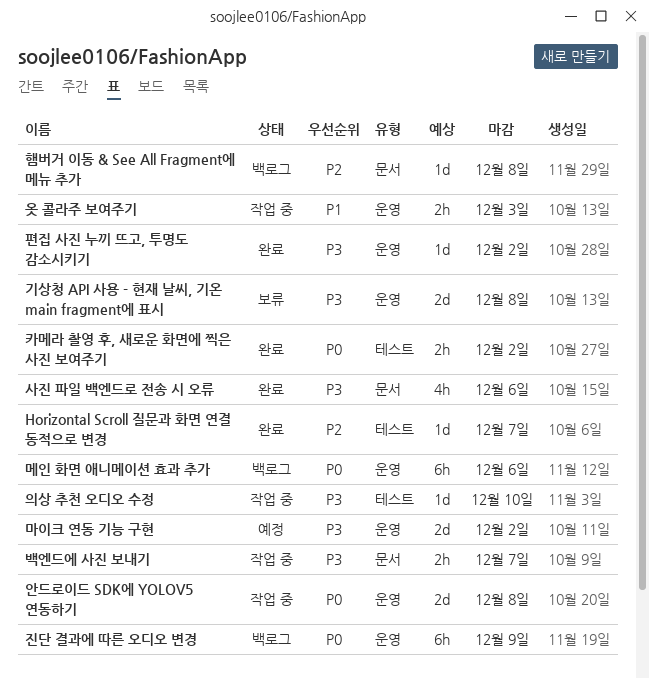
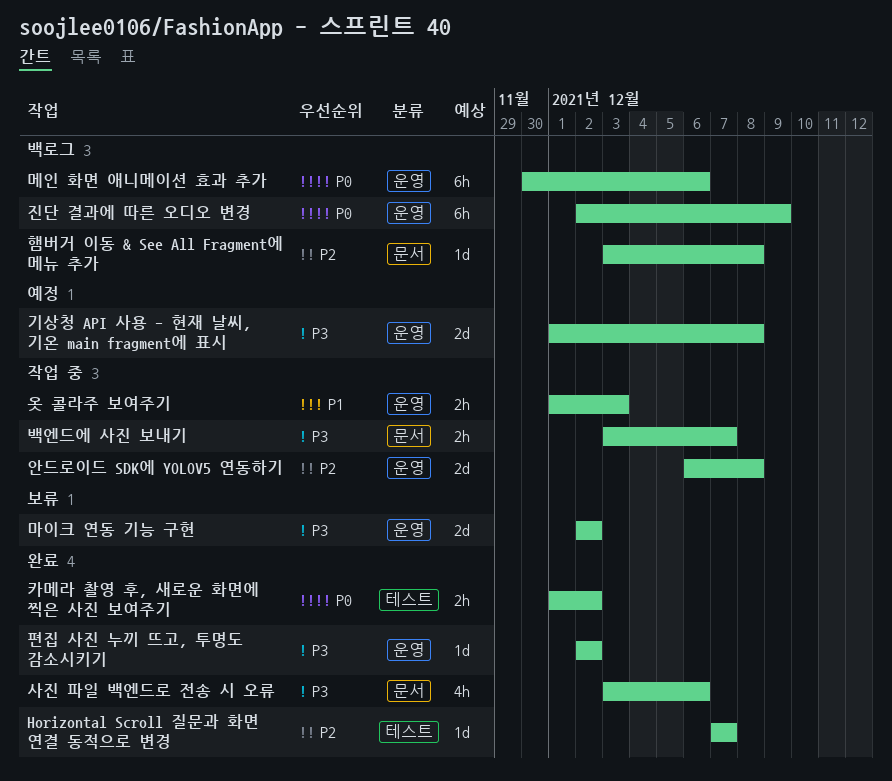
기상청 API 사용 - 현재 날씨, 기온 main fragment에 표시, status: 보류 -> 예정
마이크 연동 기능 구현, status: 예정 -> 보류
안드로이드 SDK에 YOLOV5 연동하기, priority: P0 -> P2
의상 추천 오디오 수정: present -> none

